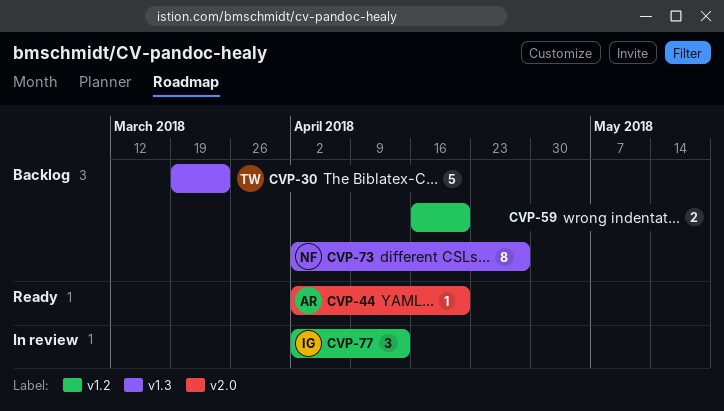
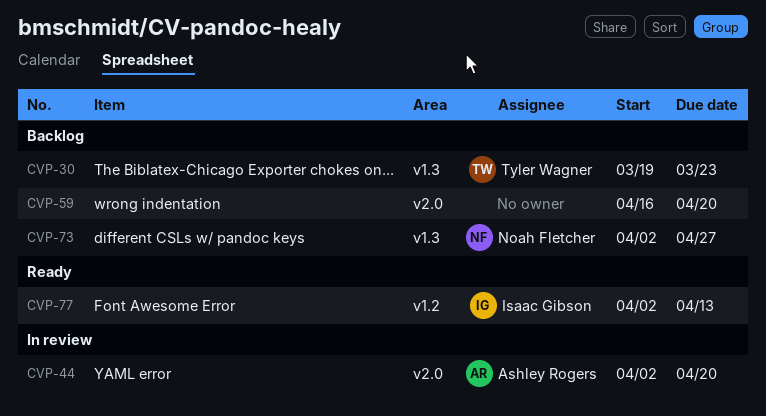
CVP-44, status: Ready -> In review
CVP-59, label: v1.2 -> v2.0
CVP-77, status: In review -> Ready

